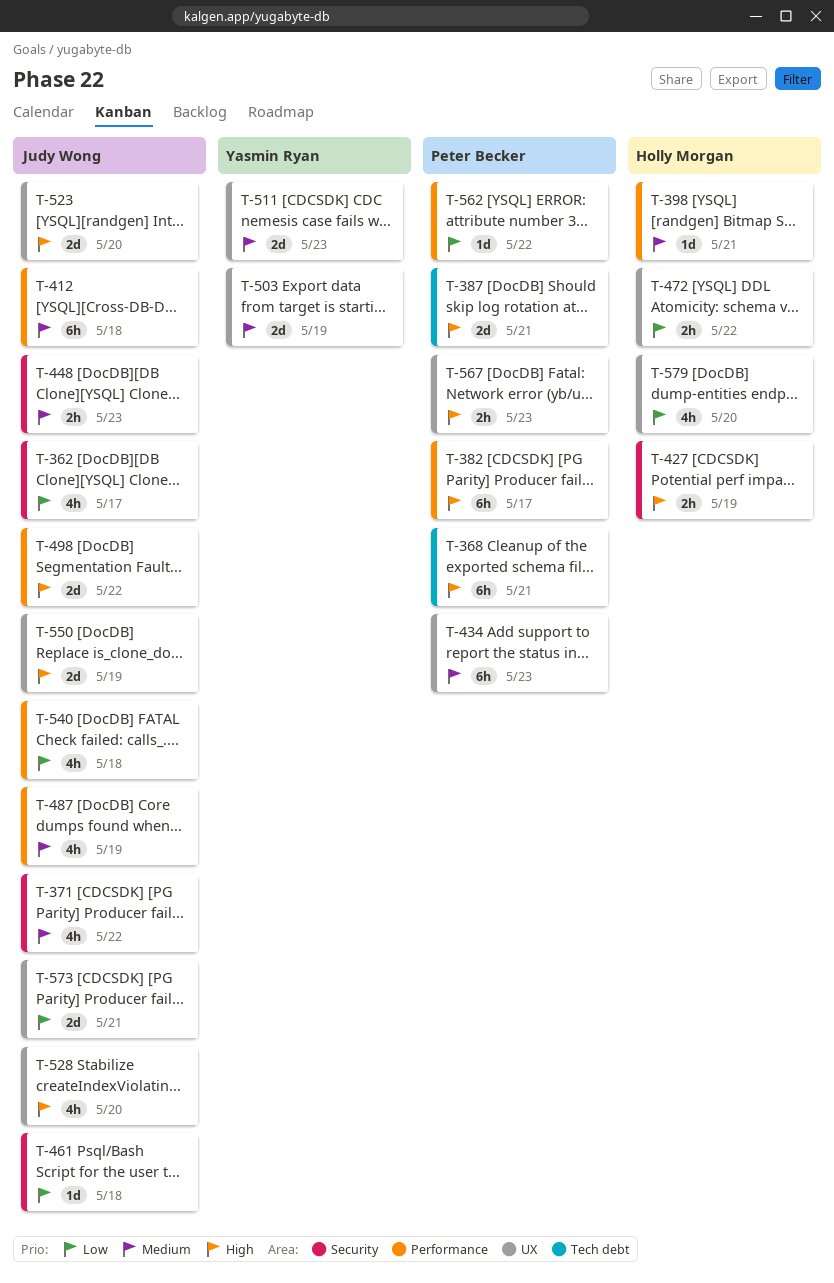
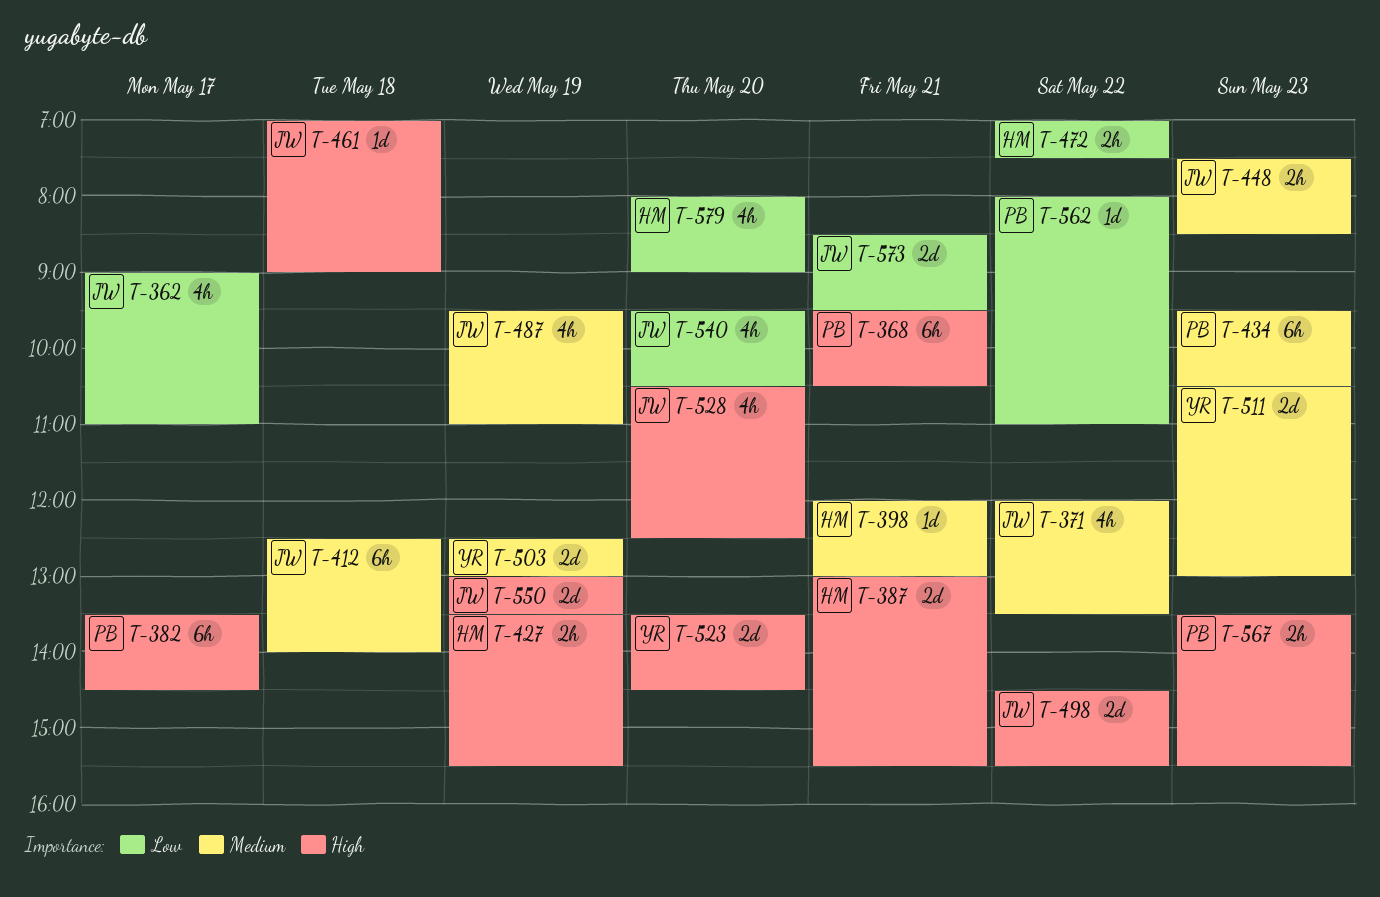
T-387, owner: Peter Becker -> Holly Morgan
T-461, priority: Low -> High
T-523, owner: Judy Wong -> Yasmin Ryan
T-540, day: May 18 -> May 20

